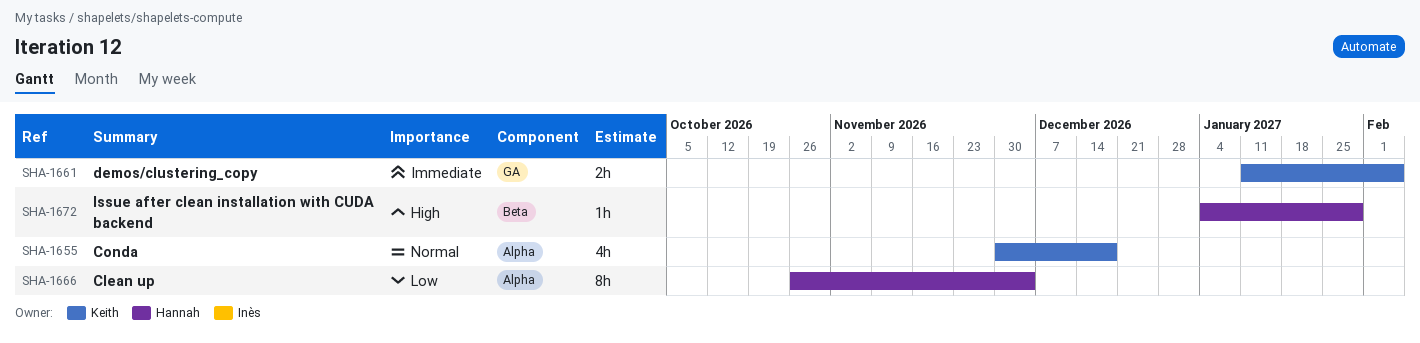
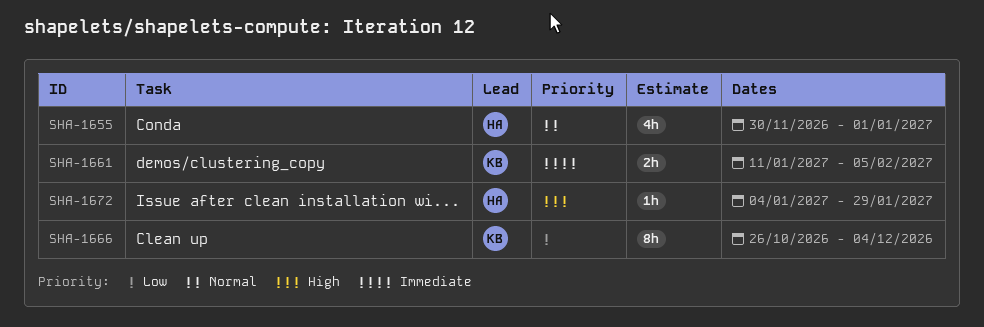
SHA-1655, owner: Keith -> Hannah
SHA-1655, due: Dec 18 -> Jan 1
SHA-1666, owner: Hannah -> Keith

